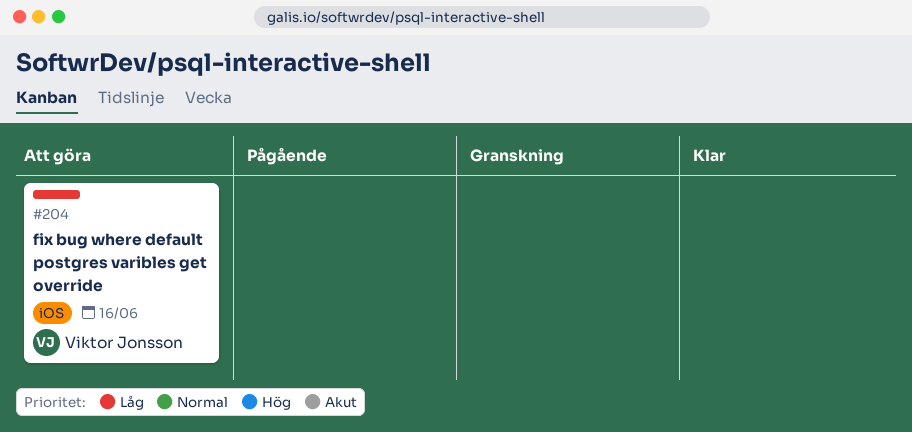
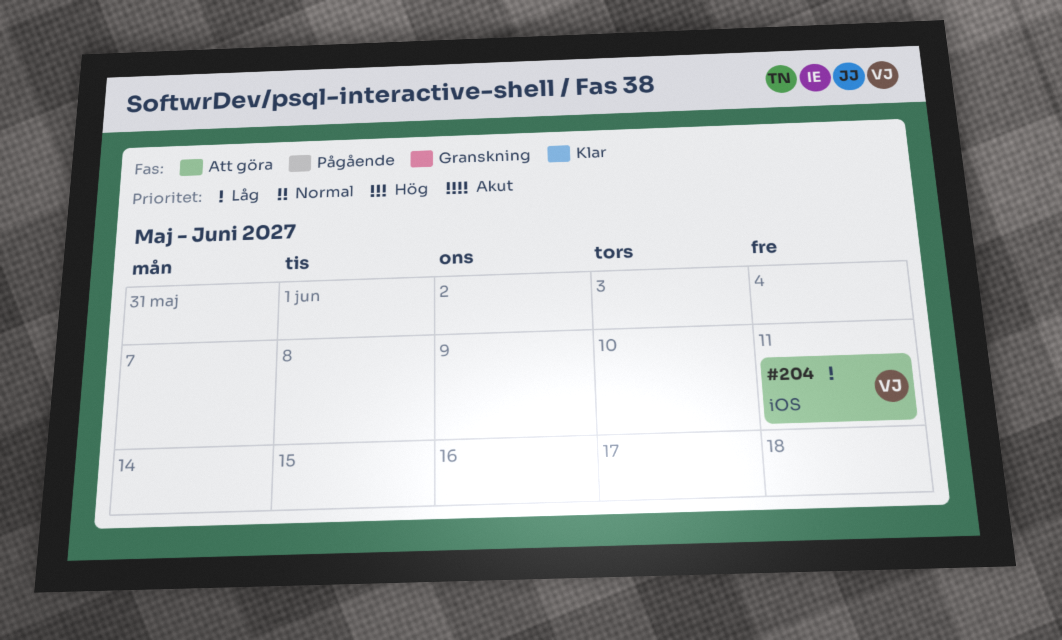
#204, due: Jun 16 -> Jun 11

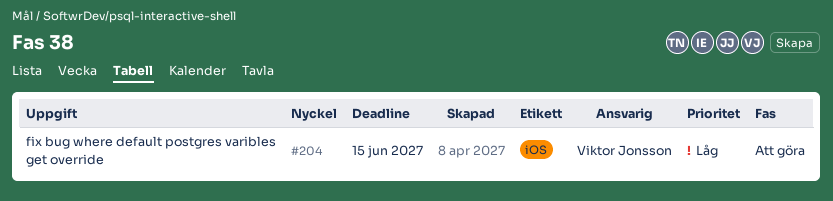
#204, due: Jun 11 -> Jun 15

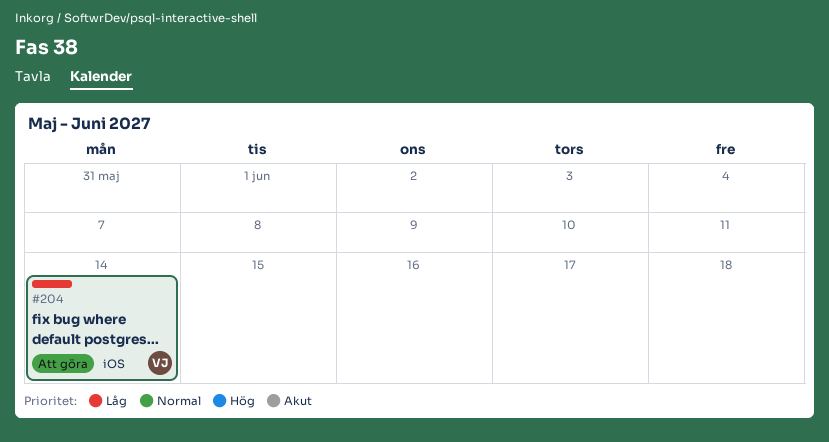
#204, due: Jun 15 -> Jun 14

